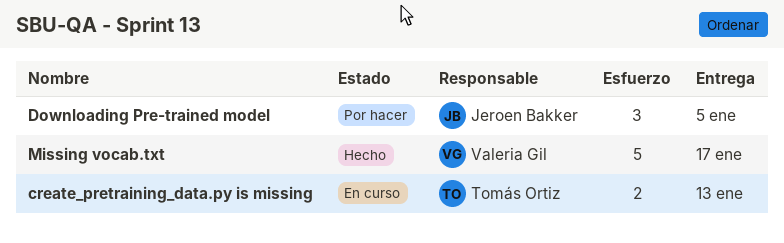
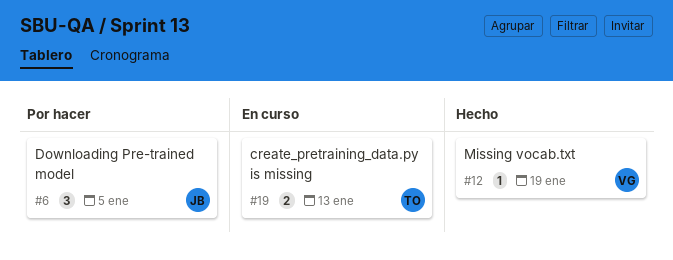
Missing vocab.txt, estimate: 5 -> 1
Missing vocab.txt, due: Jan 17 -> Jan 19

